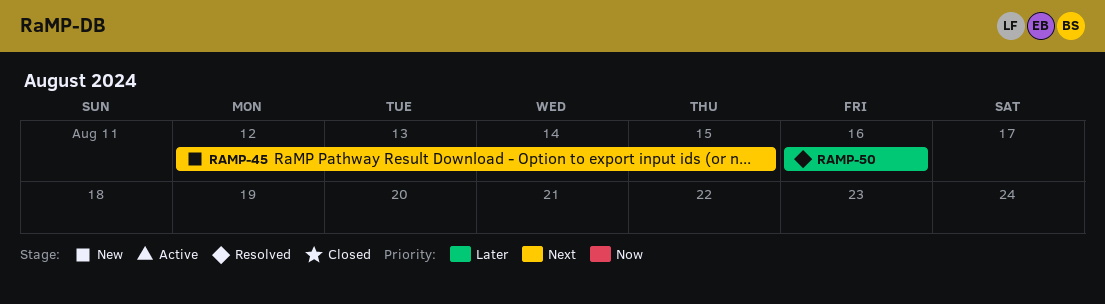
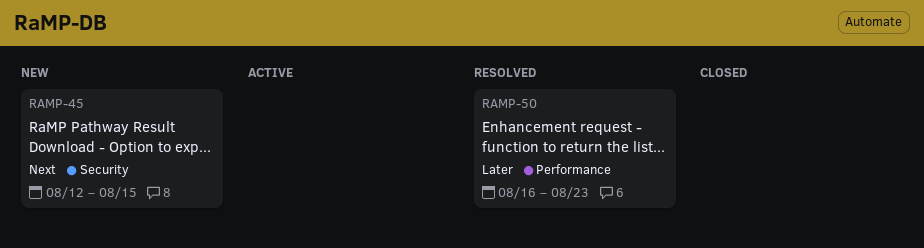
RAMP-50, due: Aug 16 -> Aug 23

